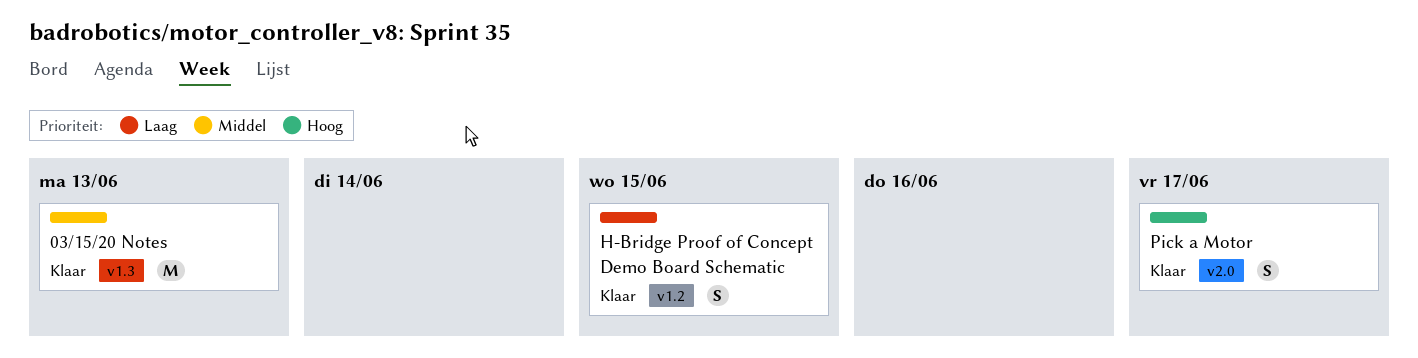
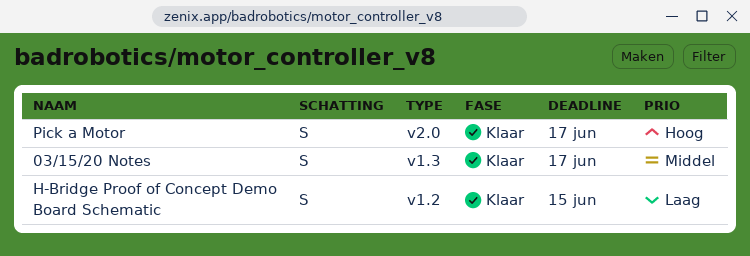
03/15/20 Notes, estimate: M -> S
03/15/20 Notes, due: Jun 13 -> Jun 17

